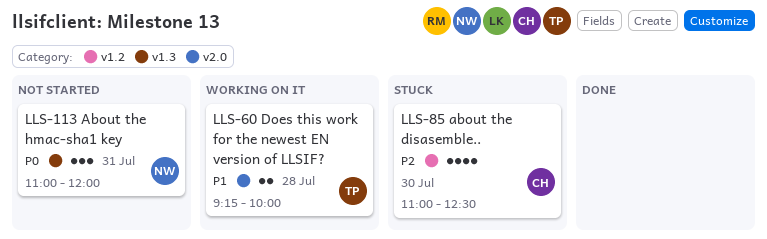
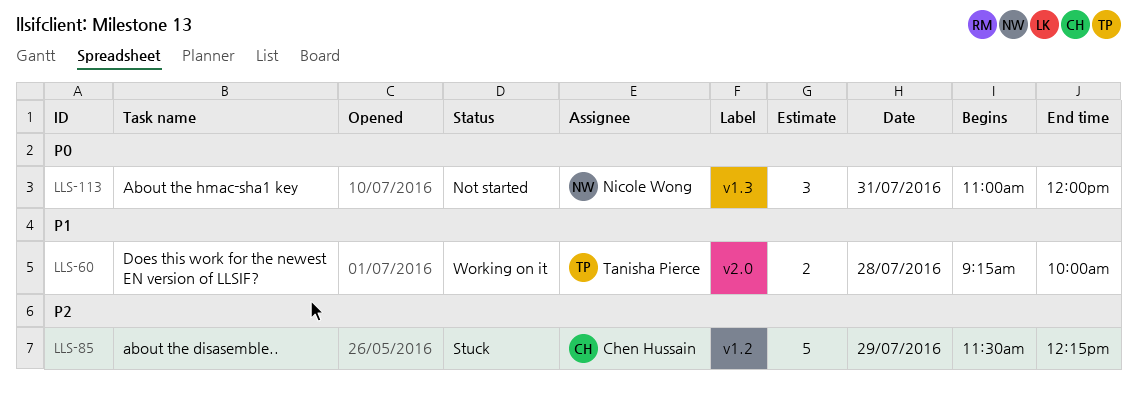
LLS-85, estimate: 4 -> 5
LLS-85, day: Jul 30 -> Jul 29
LLS-85, begins: 11:00 -> 11:30
LLS-85, ends: 12:30 -> 12:15

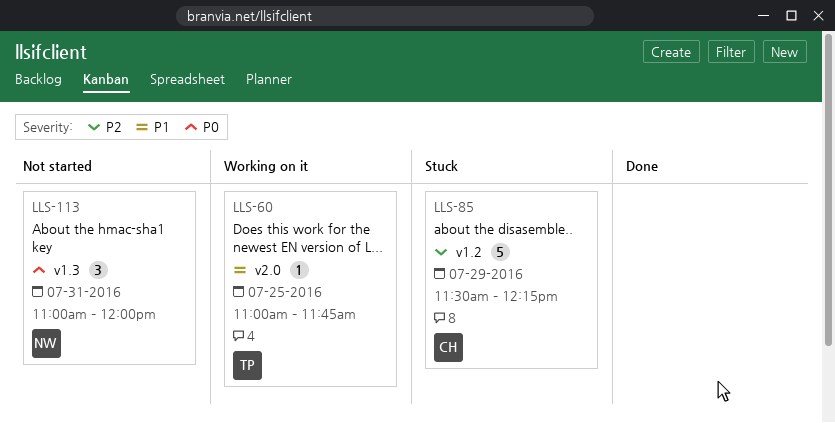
LLS-60, estimate: 2 -> 1
LLS-60, day: Jul 28 -> Jul 25
LLS-60, begins: 09:15 -> 11:00
LLS-60, ends: 10:00 -> 11:45

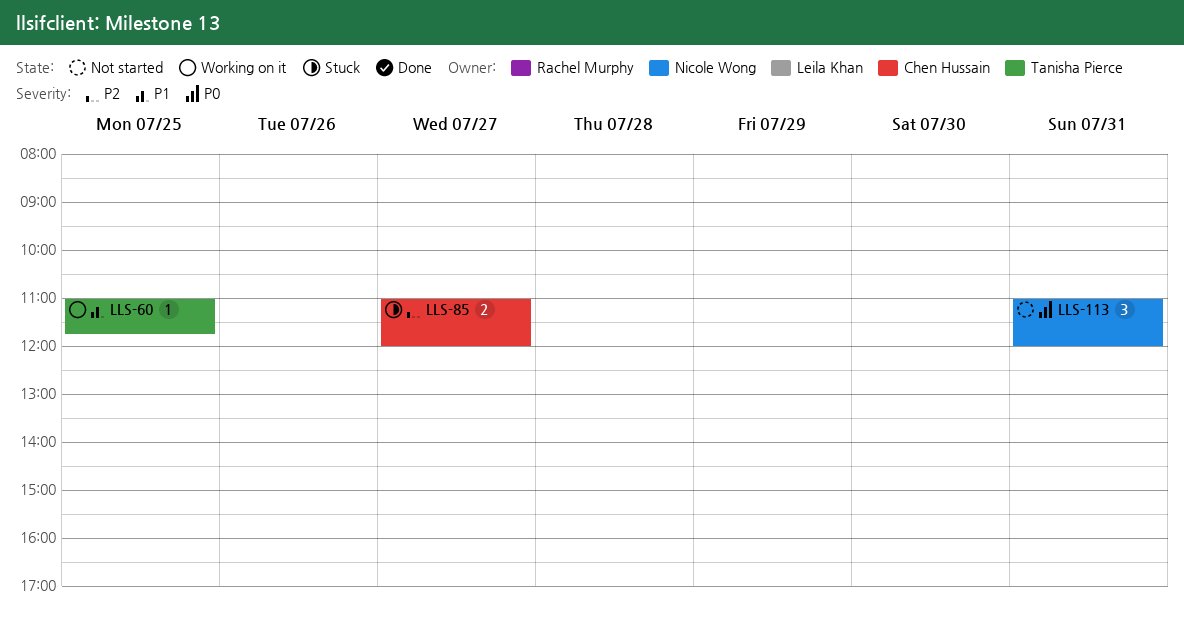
LLS-85, estimate: 5 -> 2
LLS-85, day: Jul 29 -> Jul 27
LLS-85, begins: 11:30 -> 11:00
LLS-85, ends: 12:15 -> 12:00

